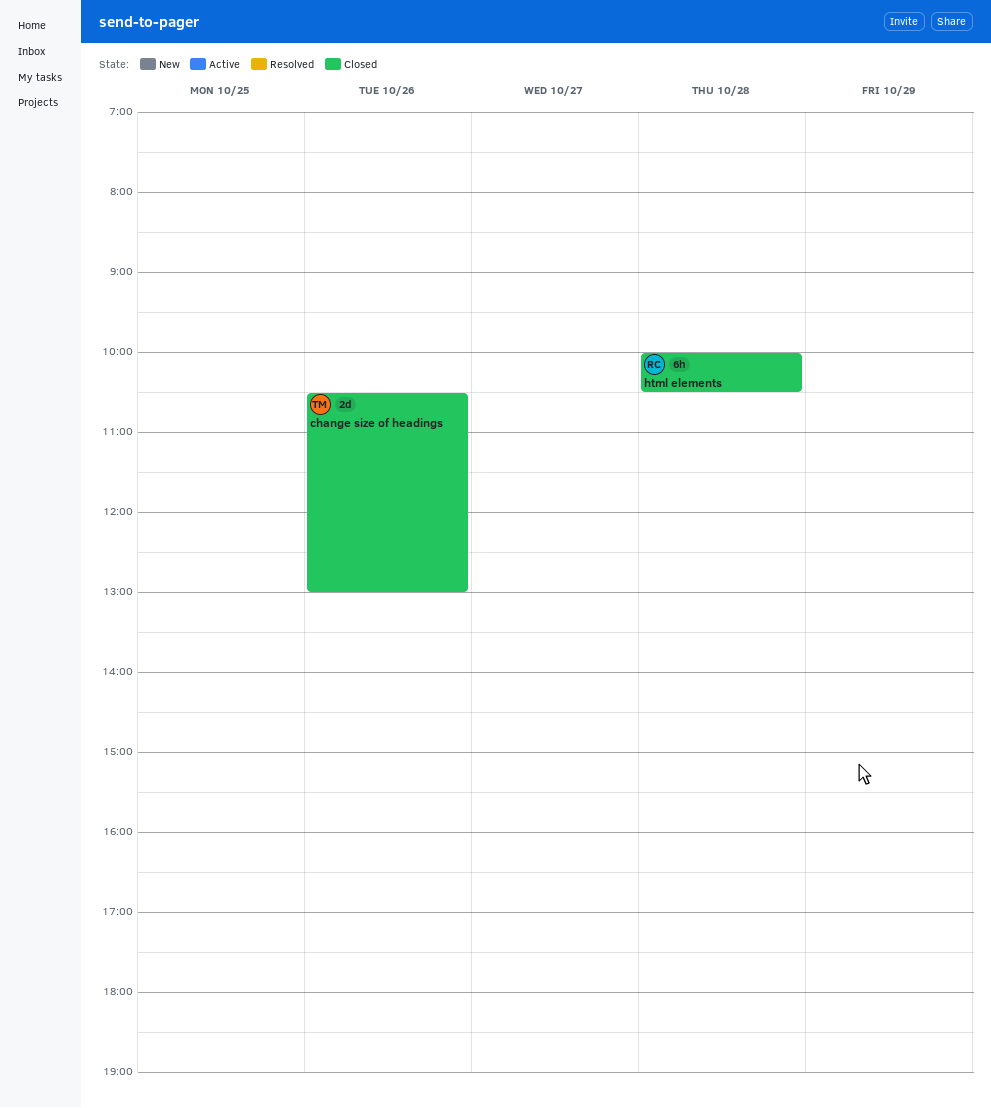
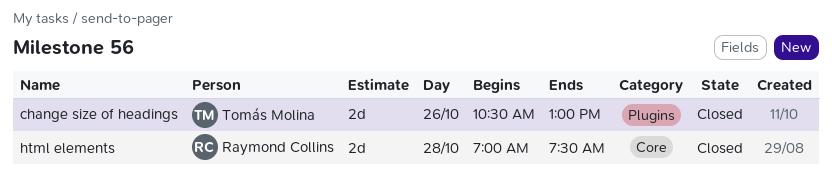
html elements, estimate: 6h -> 2d
html elements, begins: 10:00 -> 07:00
html elements, ends: 10:30 -> 07:30

